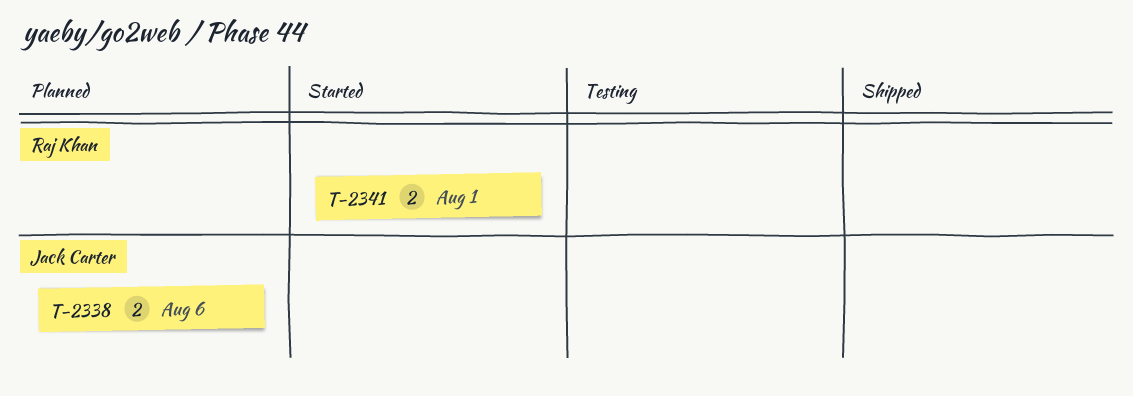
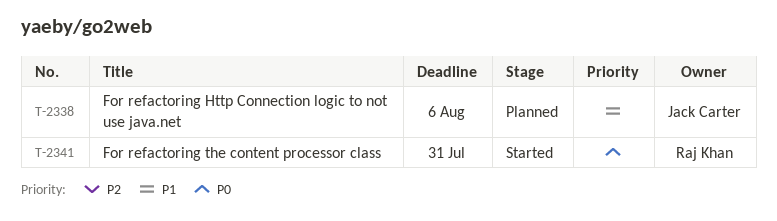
T-2341, due: Aug 1 -> Jul 31

